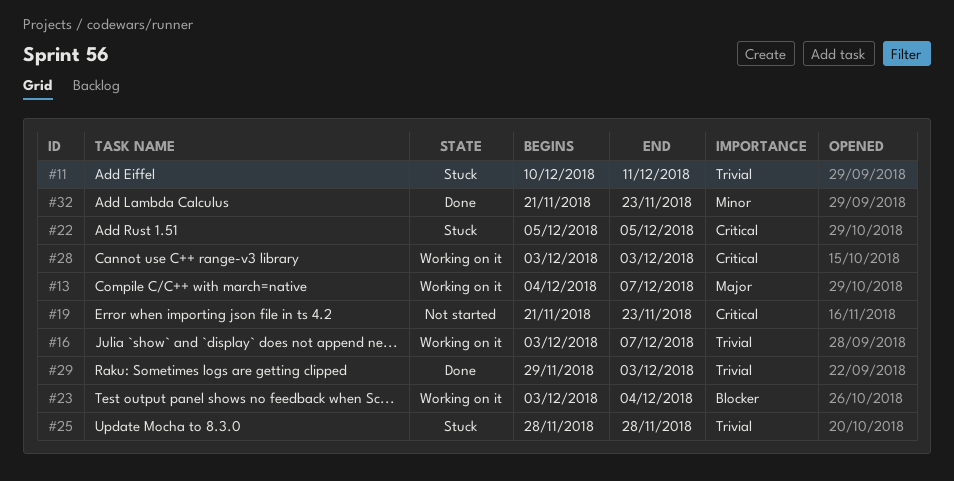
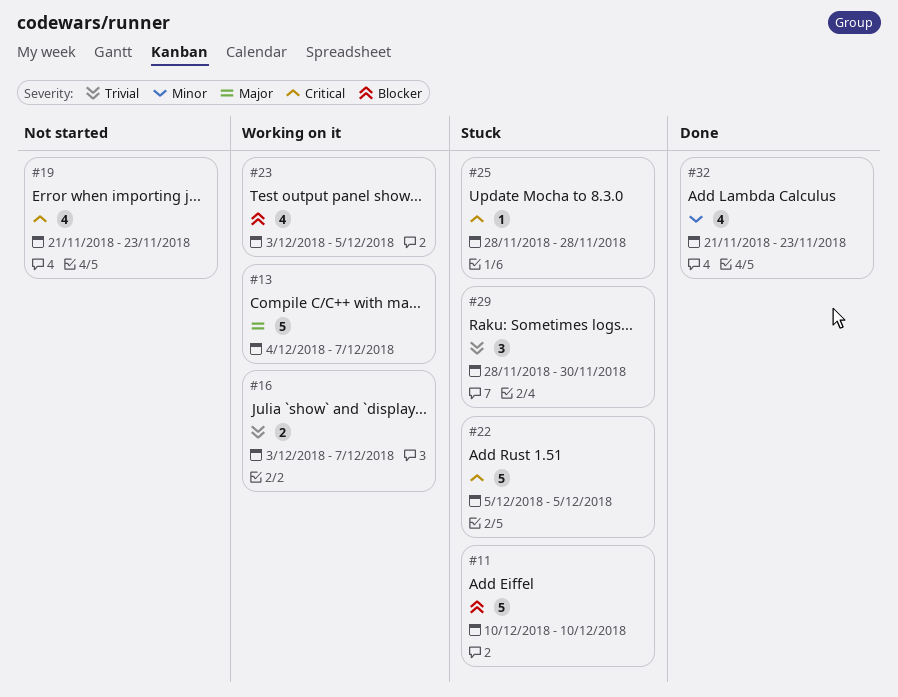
#11, priority: Trivial -> Blocker
#11, due: Dec 11 -> Dec 10
#23, due: Dec 4 -> Dec 5
#25, priority: Trivial -> Critical
#28: present -> none
#29, status: Done -> Stuck
#29, start: Nov 29 -> Nov 28
#29, due: Dec 3 -> Nov 30

